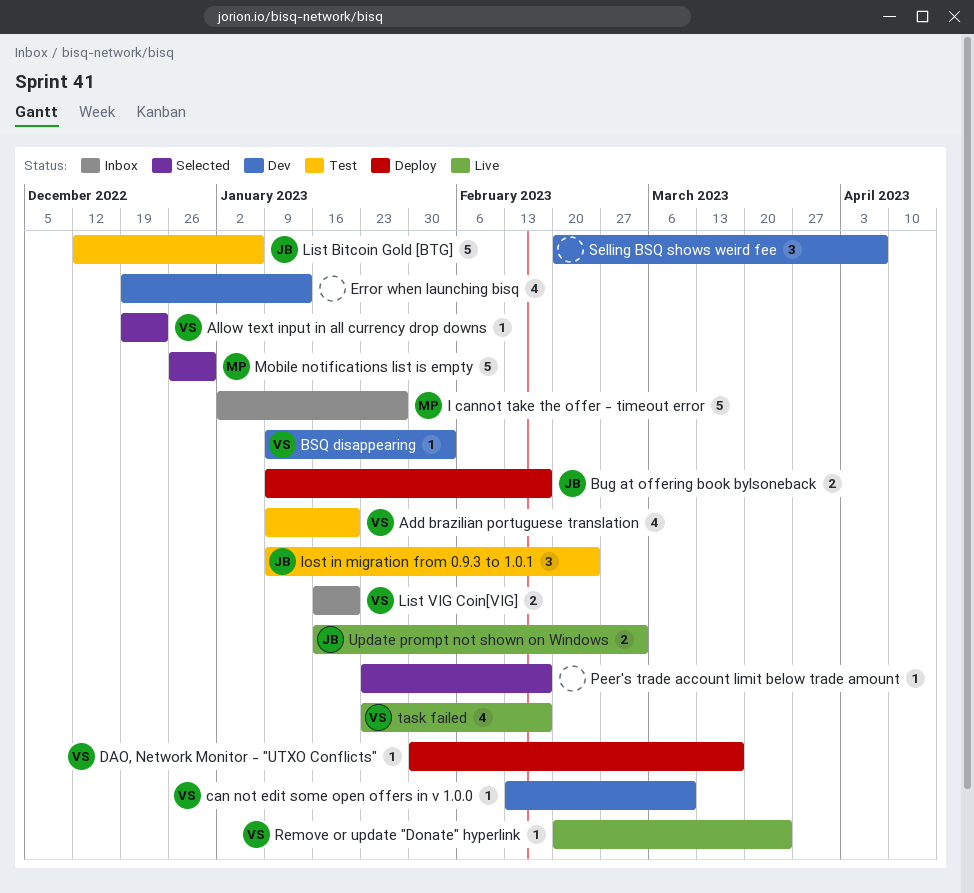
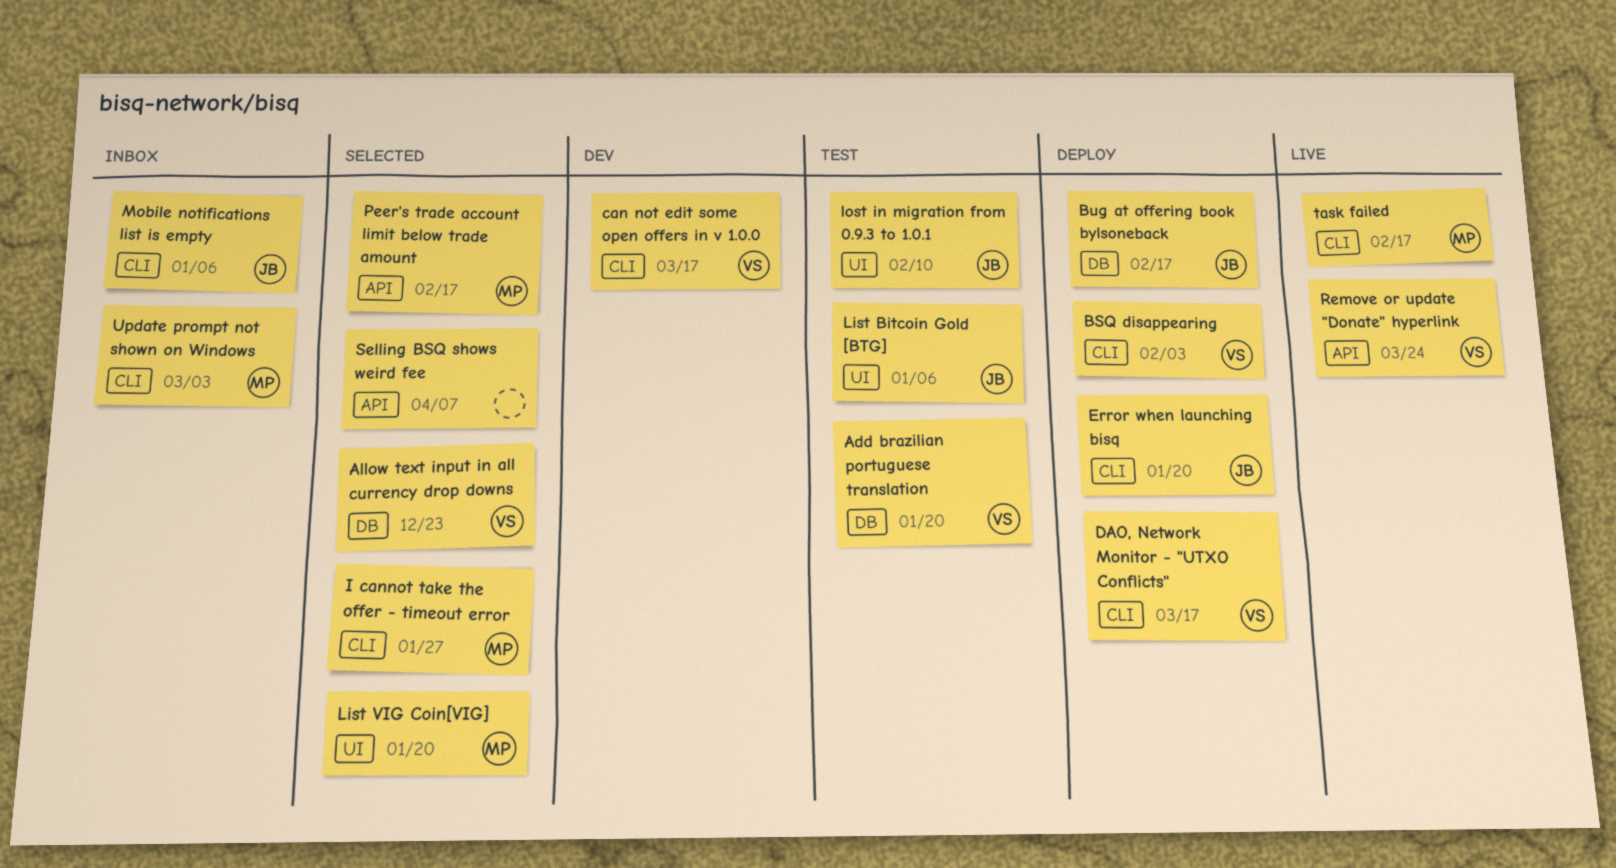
BSQ disappearing, status: Dev -> Deploy
can not edit some open offers in v 1.0.0, due: Mar 10 -> Mar 17
Error when launching bisq, status: Dev -> Deploy
Error when launching bisq, owner: none -> JB
Error when launching bisq, due: Jan 13 -> Jan 20
I cannot take the offer - timeout error, status: Inbox -> Selected
List VIG Coin[VIG], status: Inbox -> Selected
List VIG Coin[VIG], owner: VS -> MP
lost in migration from 0.9.3 to 1.0.1, due: Feb 24 -> Feb 10
Mobile notifications list is empty, status: Selected -> Inbox
Mobile notifications list is empty, owner: MP -> JB
Mobile notifications list is empty, due: Dec 30 -> Jan 6
Peer's trade account limit below trade amount, owner: none -> MP
Selling BSQ shows weird fee, status: Dev -> Selected
task failed, owner: VS -> MP
Update prompt not shown on Windows, status: Live -> Inbox
Update prompt not shown on Windows, owner: JB -> MP

